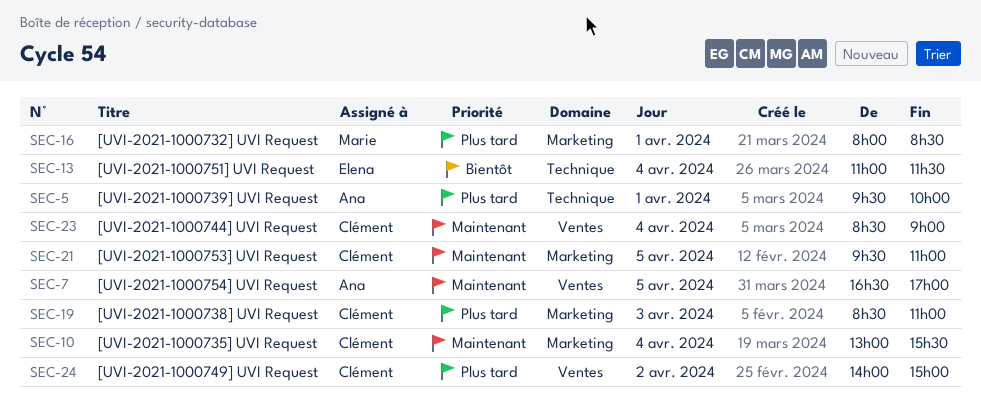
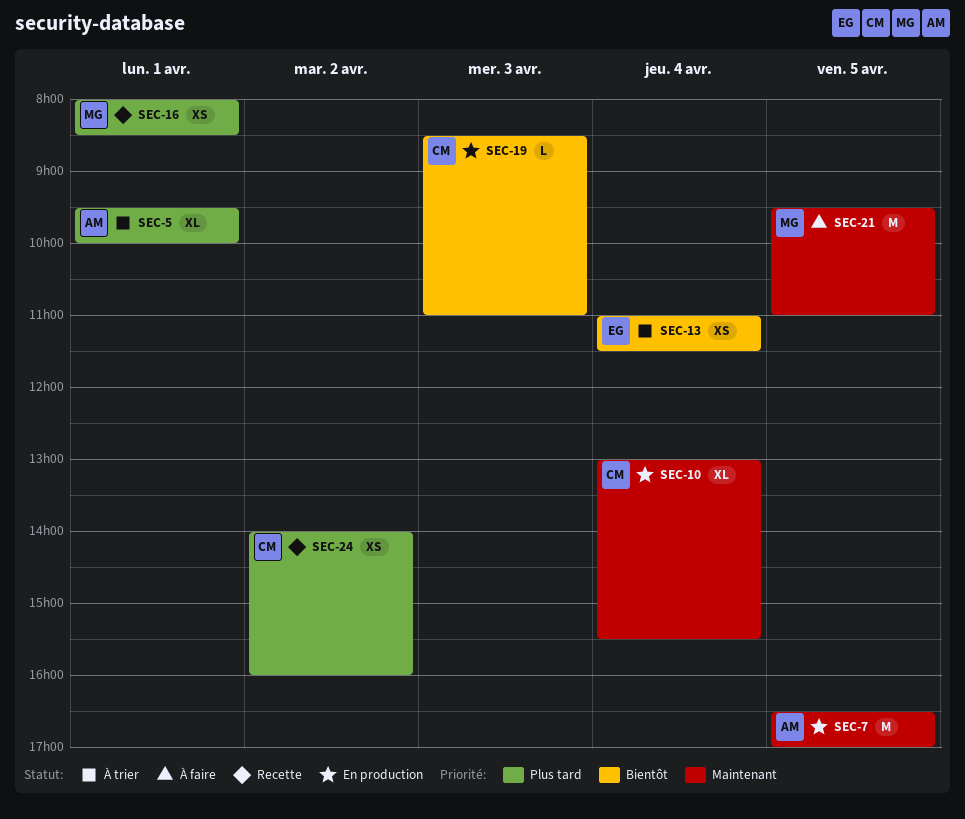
SEC-19, priority: Plus tard -> Bientôt
SEC-21, owner: Clément -> Marie
SEC-23: present -> none
SEC-24, ends: 15:00 -> 16:00

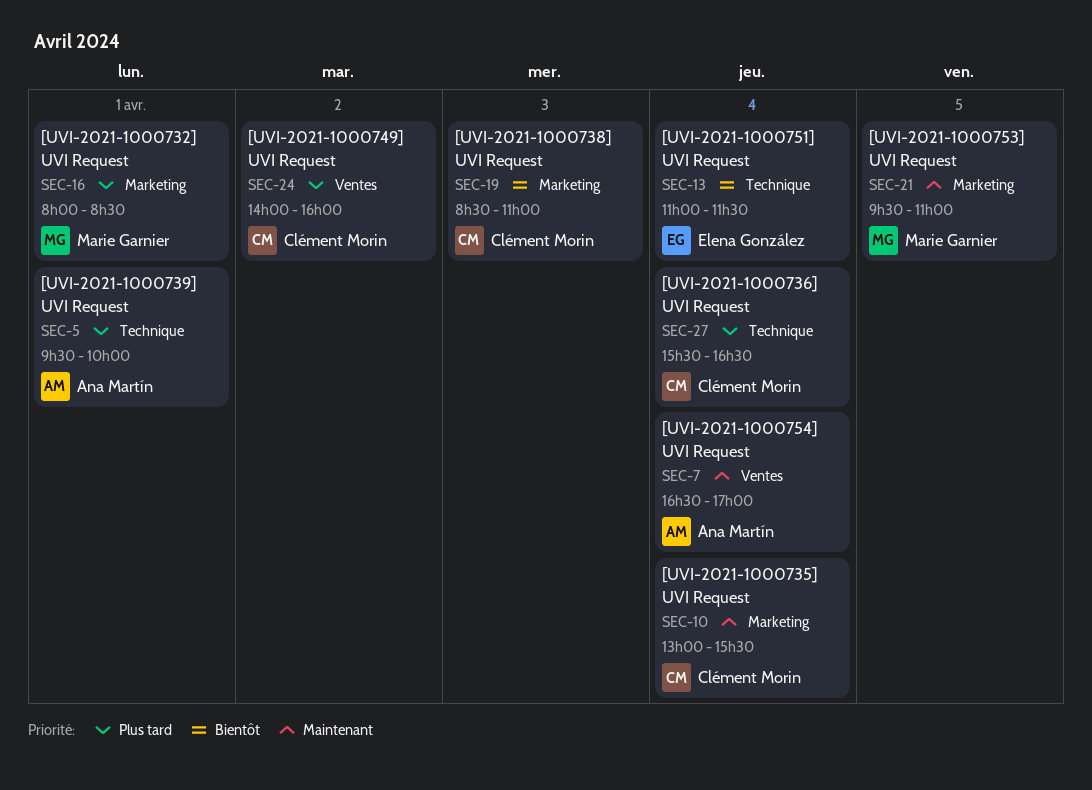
SEC-7, day: Apr 5 -> Apr 4
SEC-27: none -> present

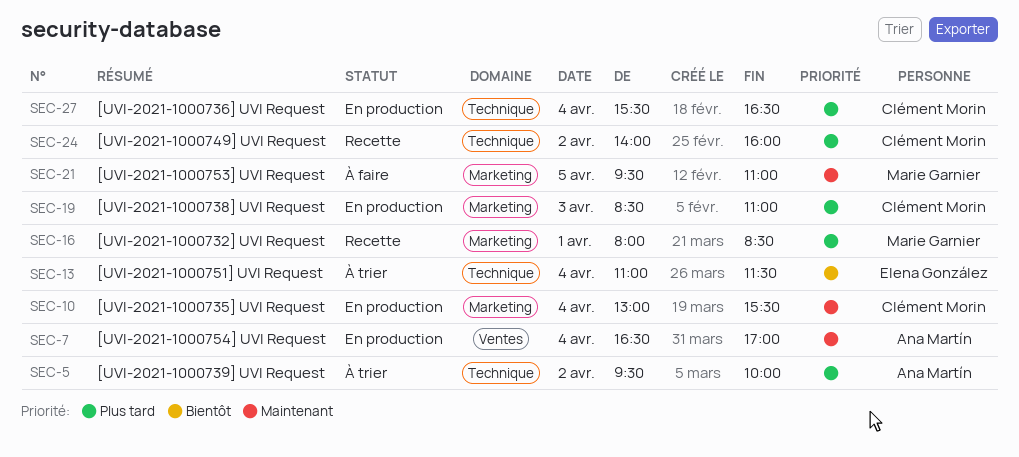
SEC-5, day: Apr 1 -> Apr 2
SEC-19, priority: Bientôt -> Plus tard
SEC-24, label: Ventes -> Technique

